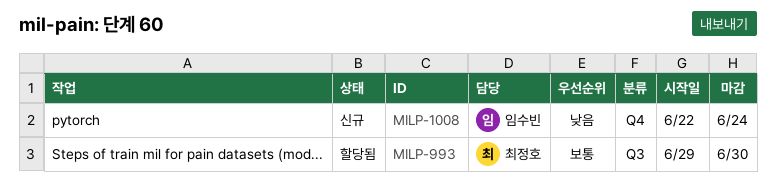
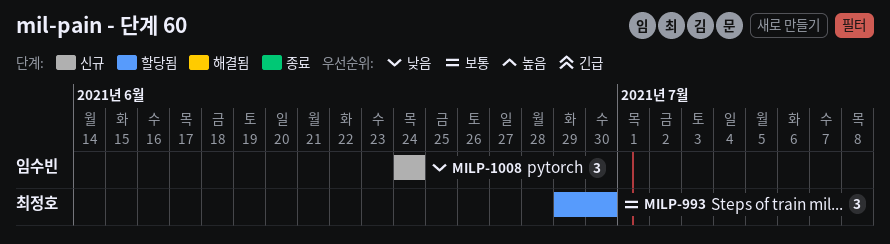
MILP-1008, start: Jun 22 -> Jun 24

